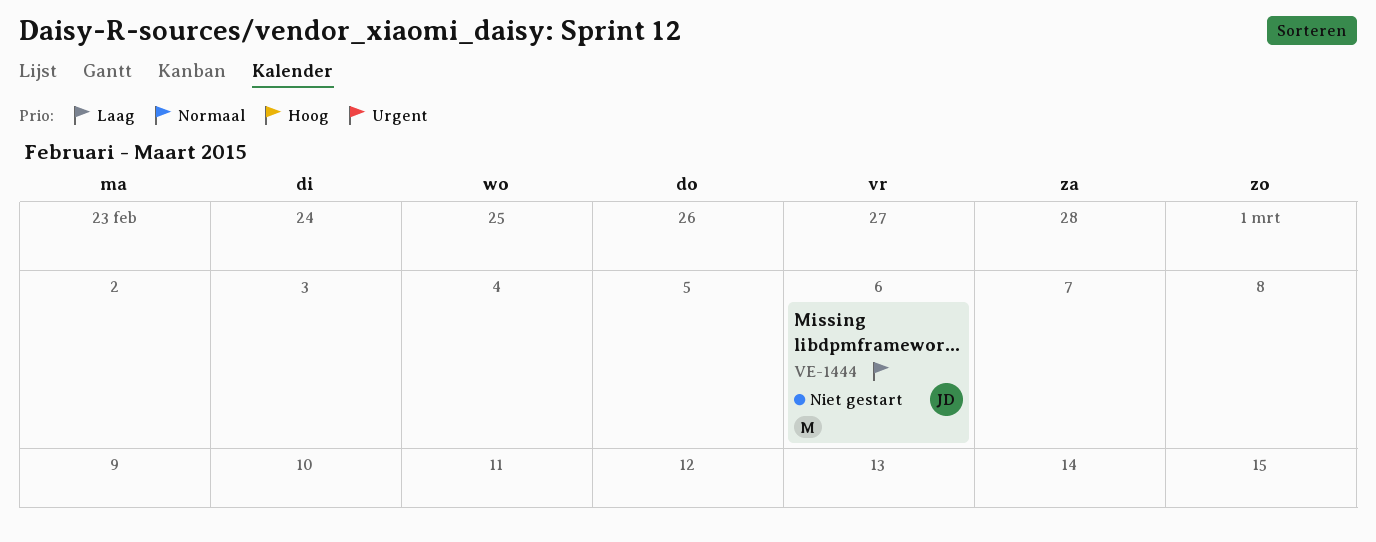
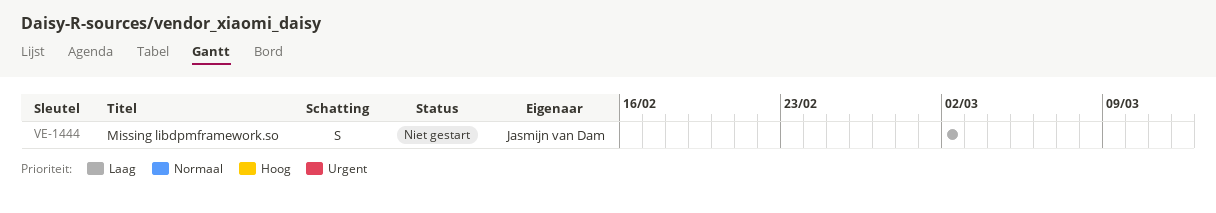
VE-1444, estimate: M -> S
VE-1444, due: Mar 6 -> Mar 2

